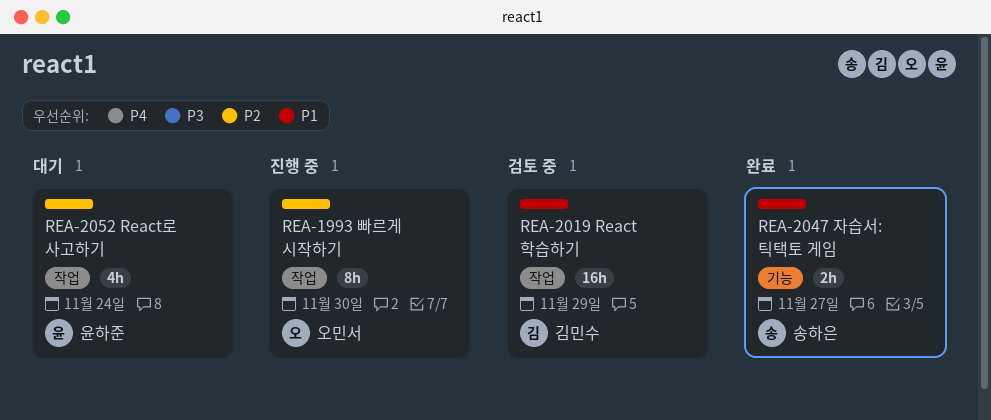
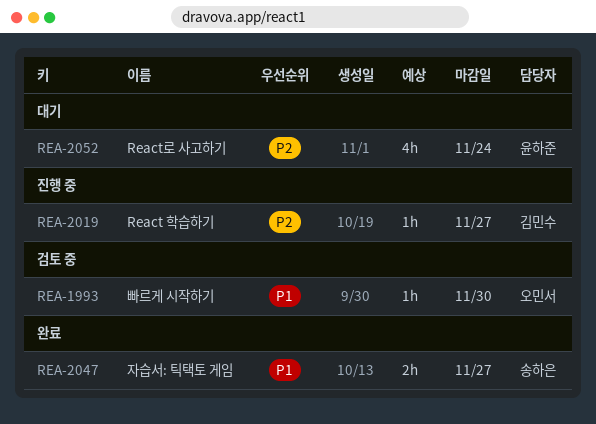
REA-1993, status: 진행 중 -> 검토 중
REA-1993, priority: P2 -> P1
REA-1993, estimate: 8h -> 1h
REA-2019, status: 검토 중 -> 진행 중
REA-2019, priority: P1 -> P2
REA-2019, estimate: 16h -> 1h
REA-2019, due: Nov 29 -> Nov 27

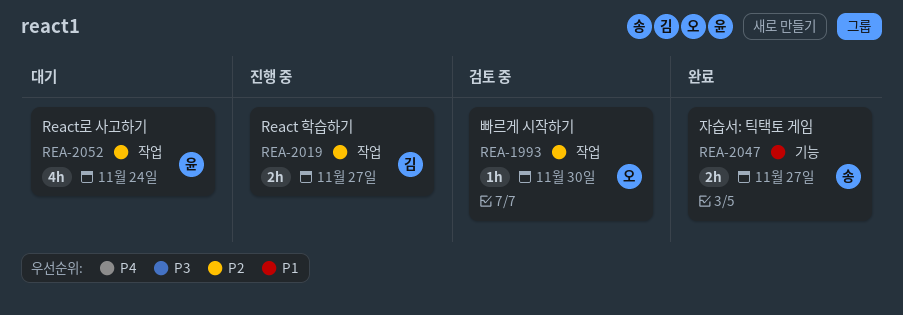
REA-1993, priority: P1 -> P2
REA-2019, estimate: 1h -> 2h

